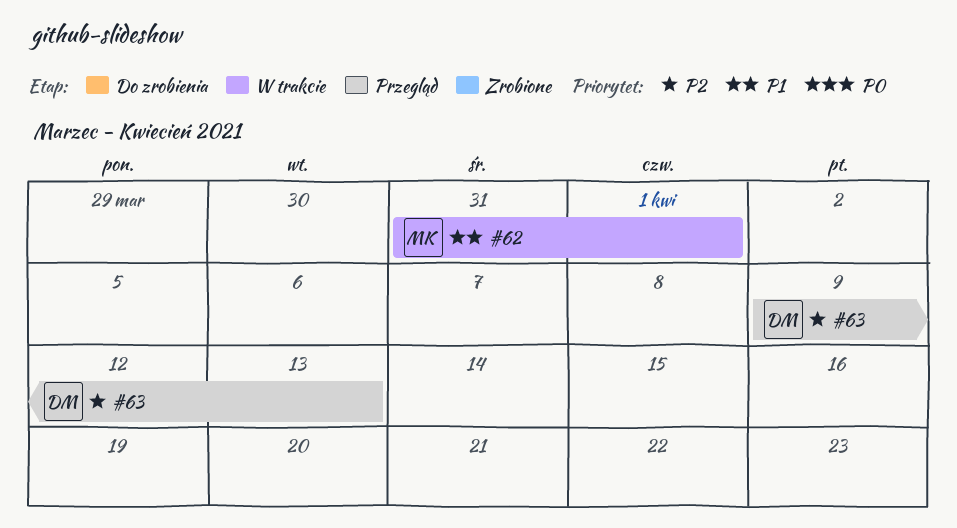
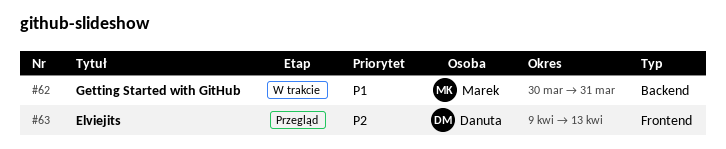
#62, start: Mar 31 -> Mar 30
#62, due: Apr 1 -> Mar 31

